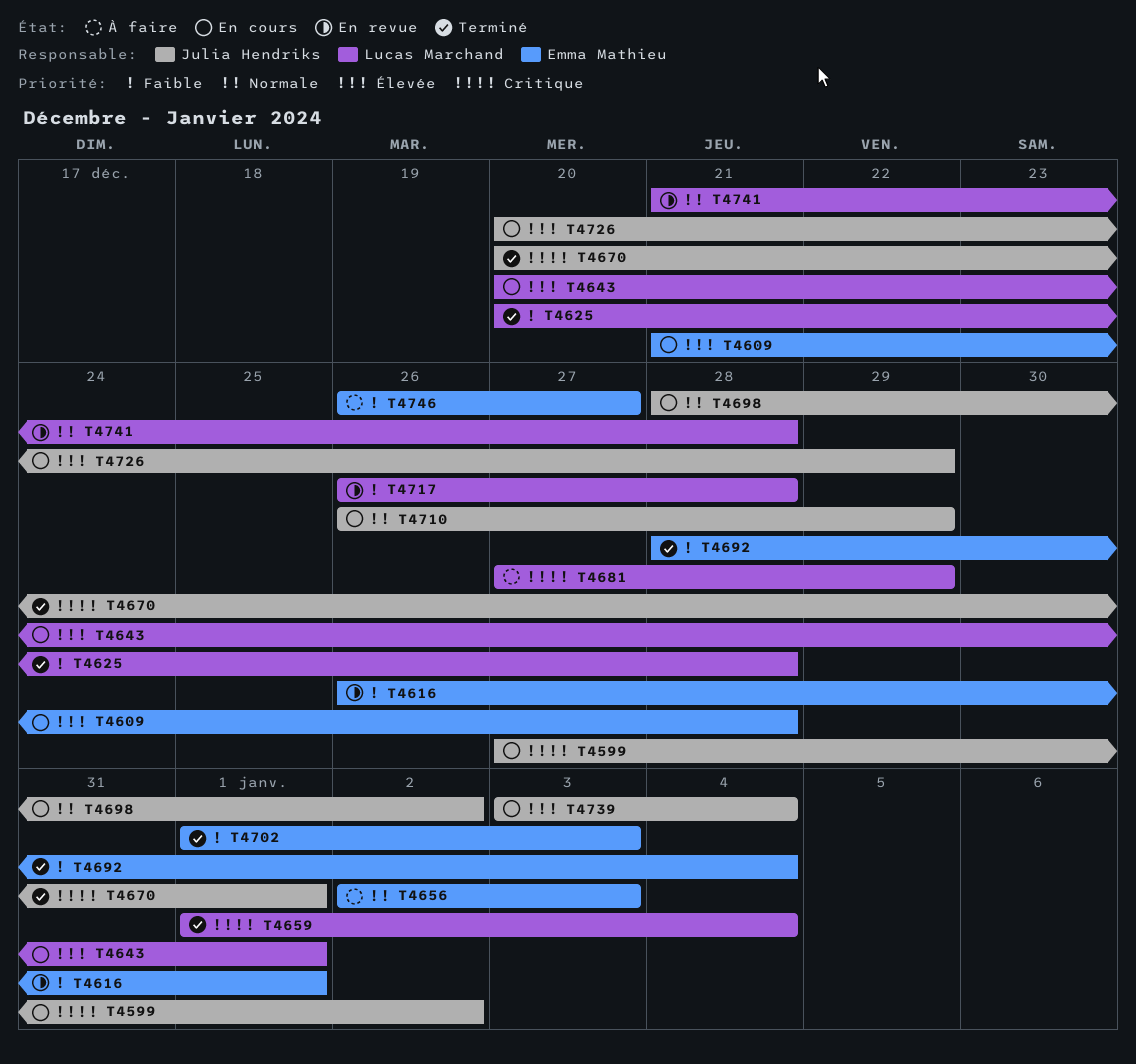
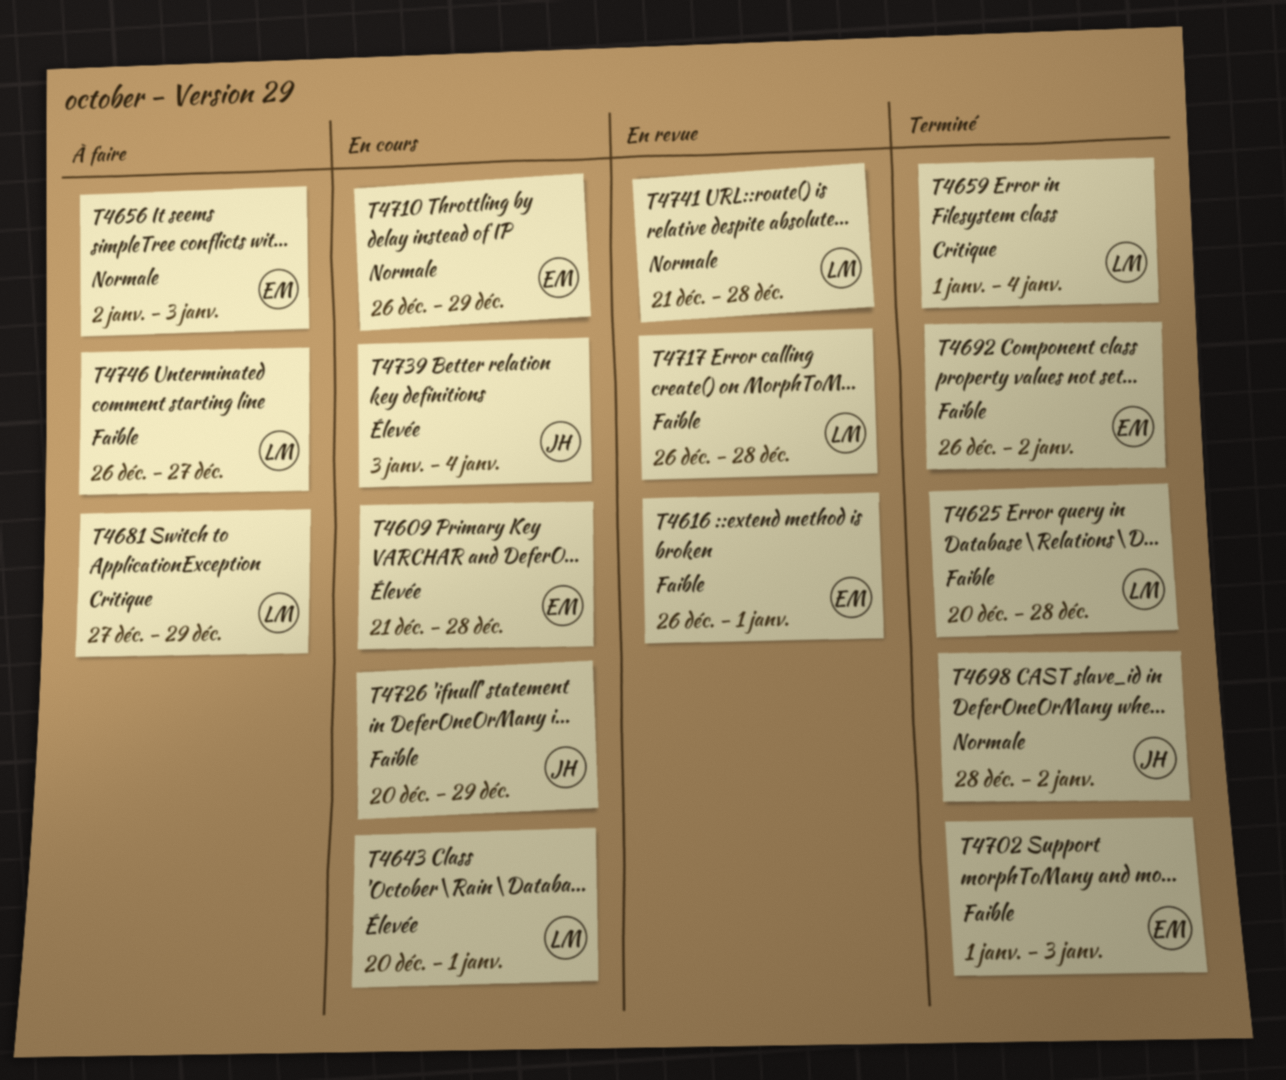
T4599: present -> none
T4670: present -> none
T4692, start: Dec 28 -> Dec 26
T4692, due: Jan 4 -> Jan 2
T4698, status: En cours -> Terminé
T4710, owner: Julia Hendriks -> Emma Mathieu
T4726, priority: Élevée -> Faible
T4746, owner: Emma Mathieu -> Lucas Marchand

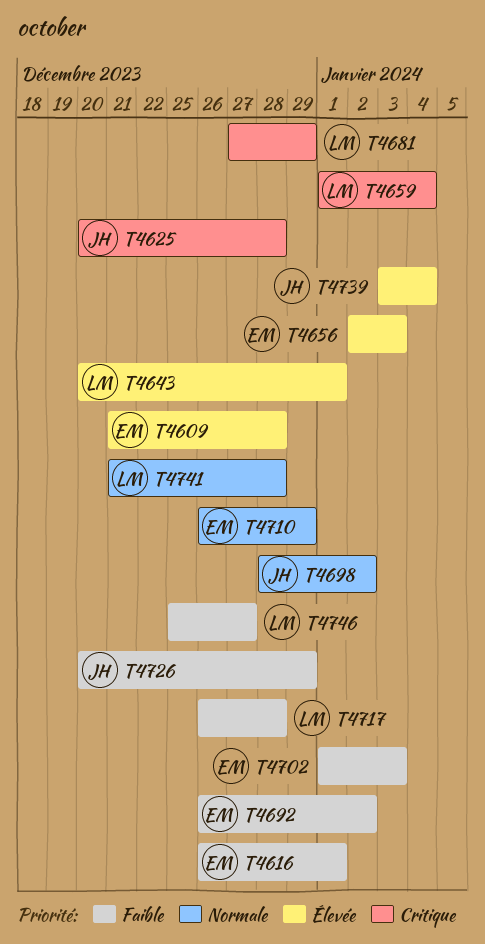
T4625, owner: LM -> JH
T4625, priority: Faible -> Critique
T4656, priority: Normale -> Élevée
T4746, start: Dec 26 -> Dec 25

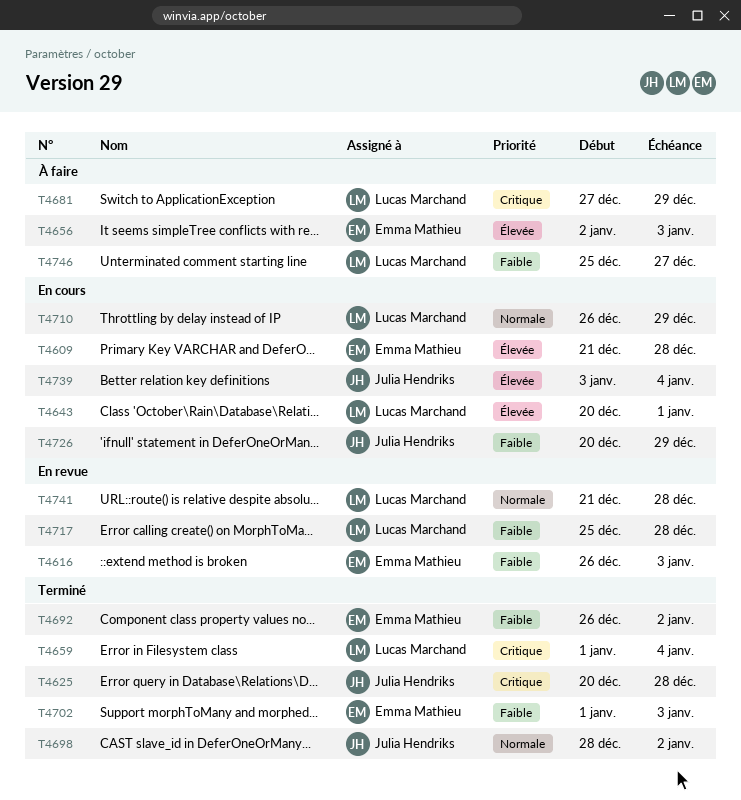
T4616, due: Jan 1 -> Jan 3
T4710, owner: Emma Mathieu -> Lucas Marchand
T4717, start: Dec 26 -> Dec 25

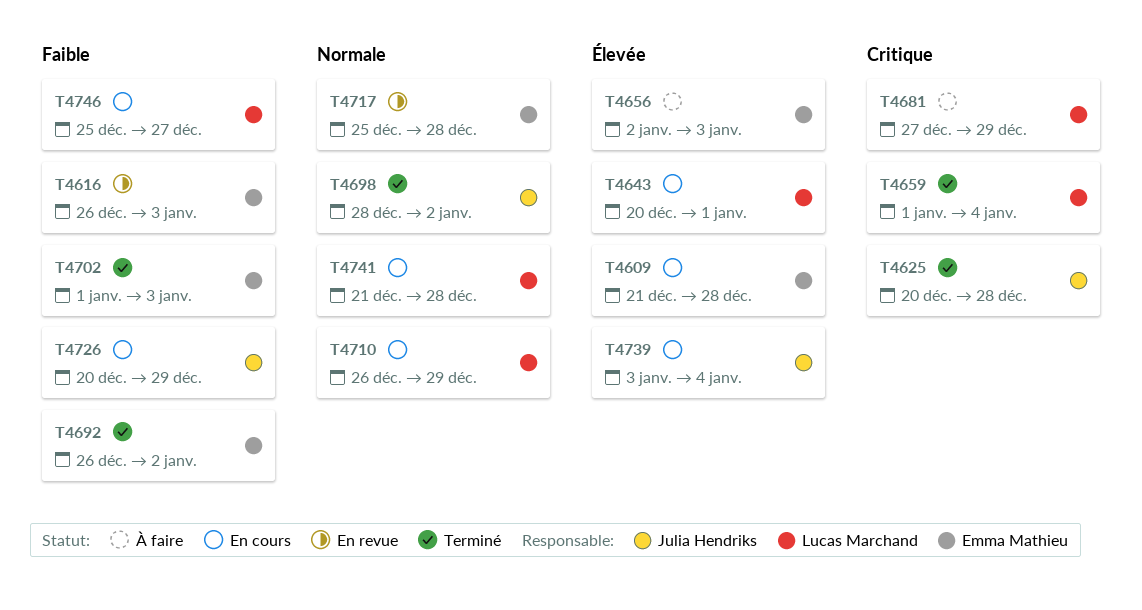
T4717, owner: Lucas Marchand -> Emma Mathieu
T4717, priority: Faible -> Normale
T4741, status: En revue -> En cours
T4746, status: À faire -> En cours

